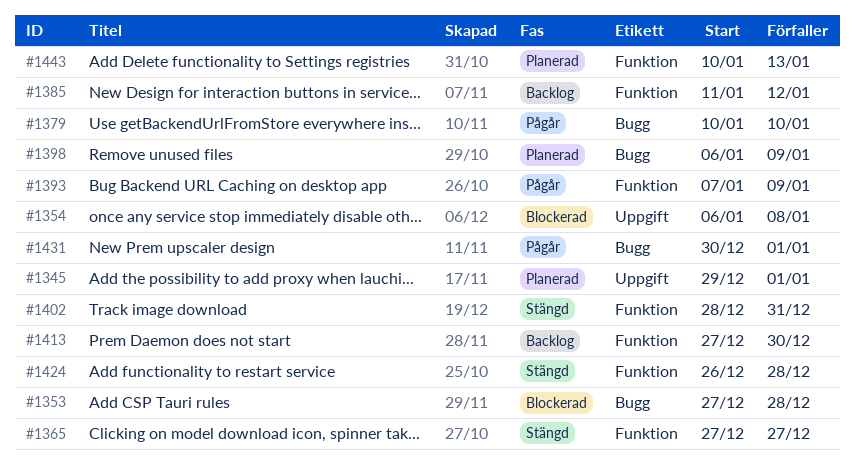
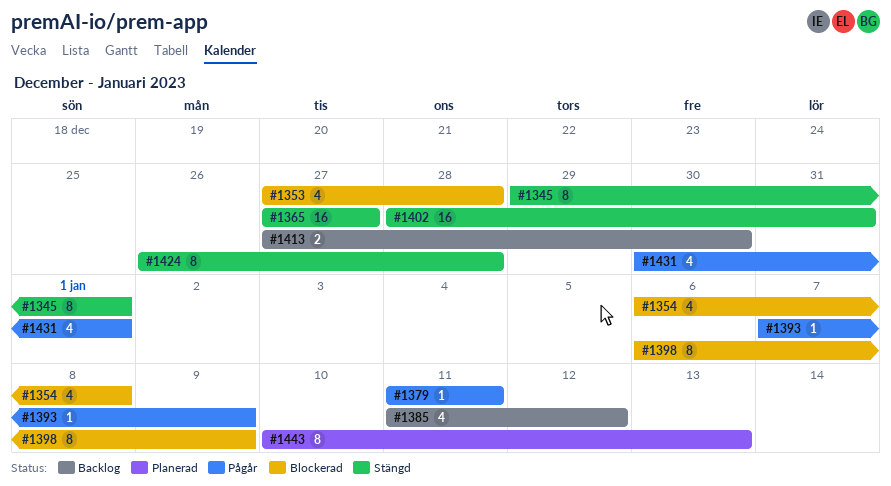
#1345, status: Planerad -> Stängd
#1379, start: Jan 10 -> Jan 11
#1379, due: Jan 10 -> Jan 11
#1398, status: Planerad -> Blockerad

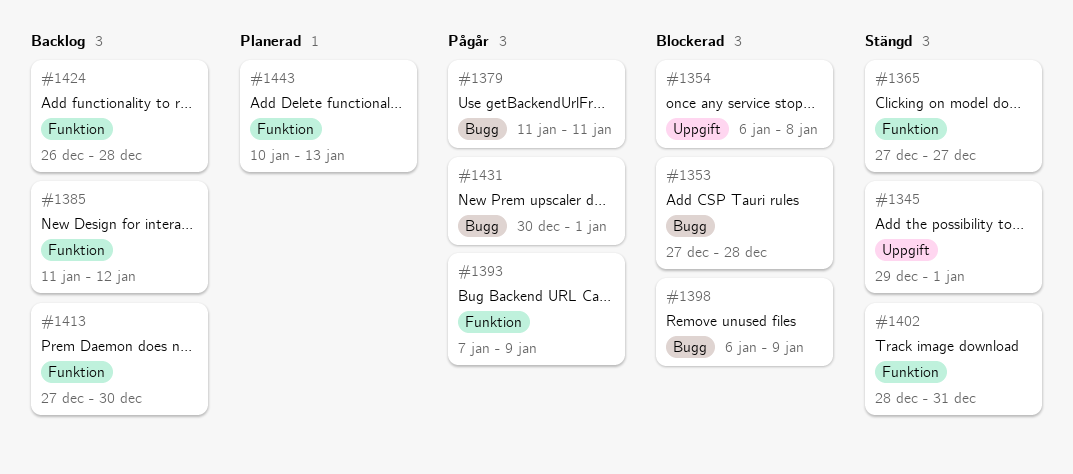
#1424, status: Stängd -> Backlog

